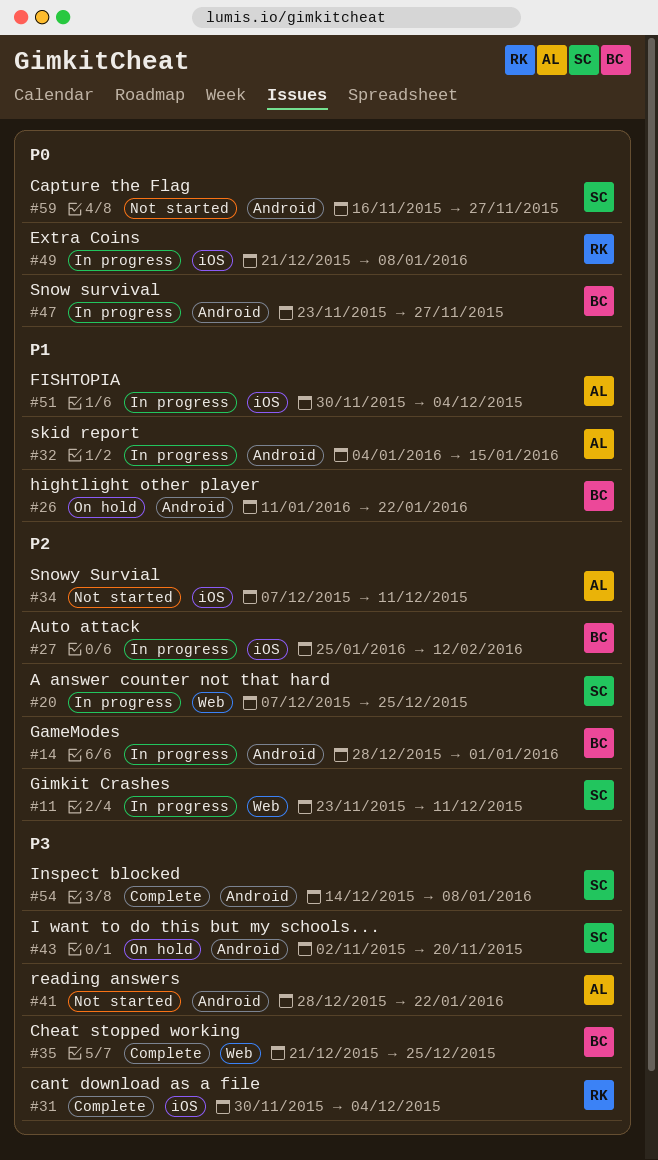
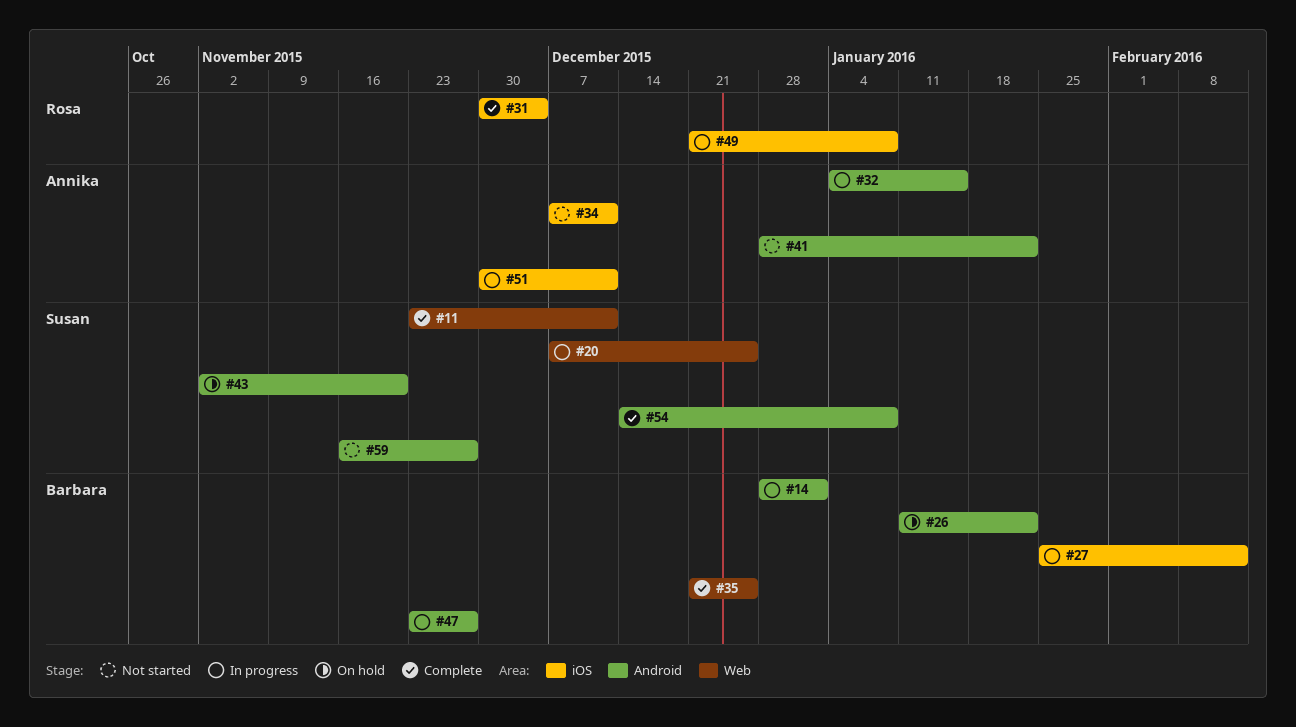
#11, status: In progress -> Complete
#51, due: Dec 4 -> Dec 11

